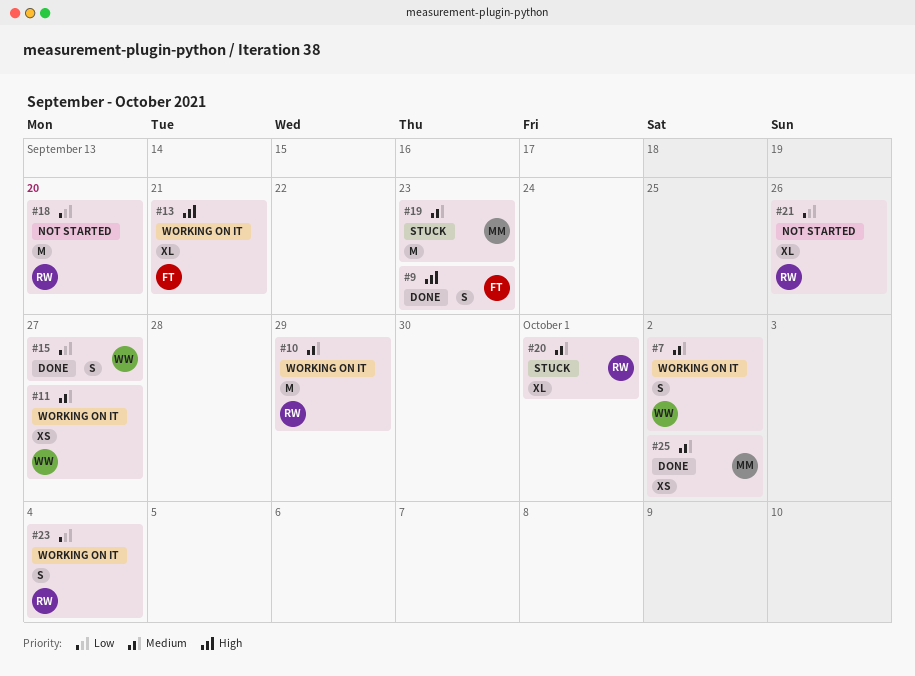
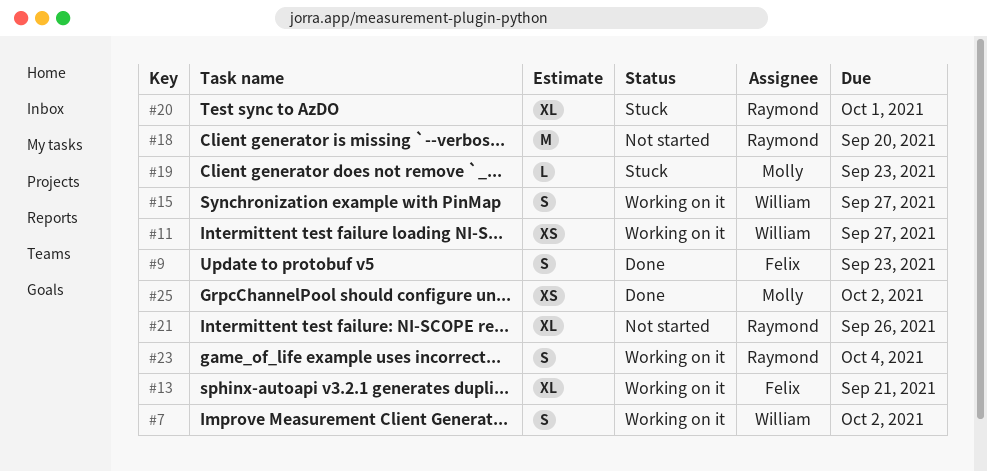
#10: present -> none
#15, status: Done -> Working on it
#19, estimate: M -> L

